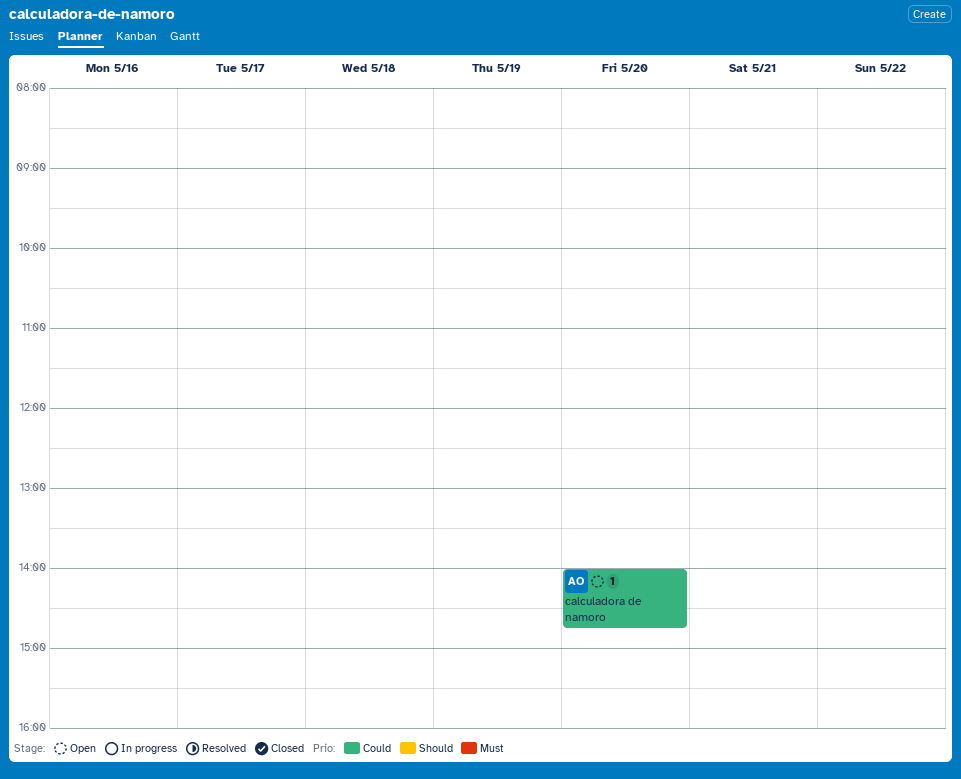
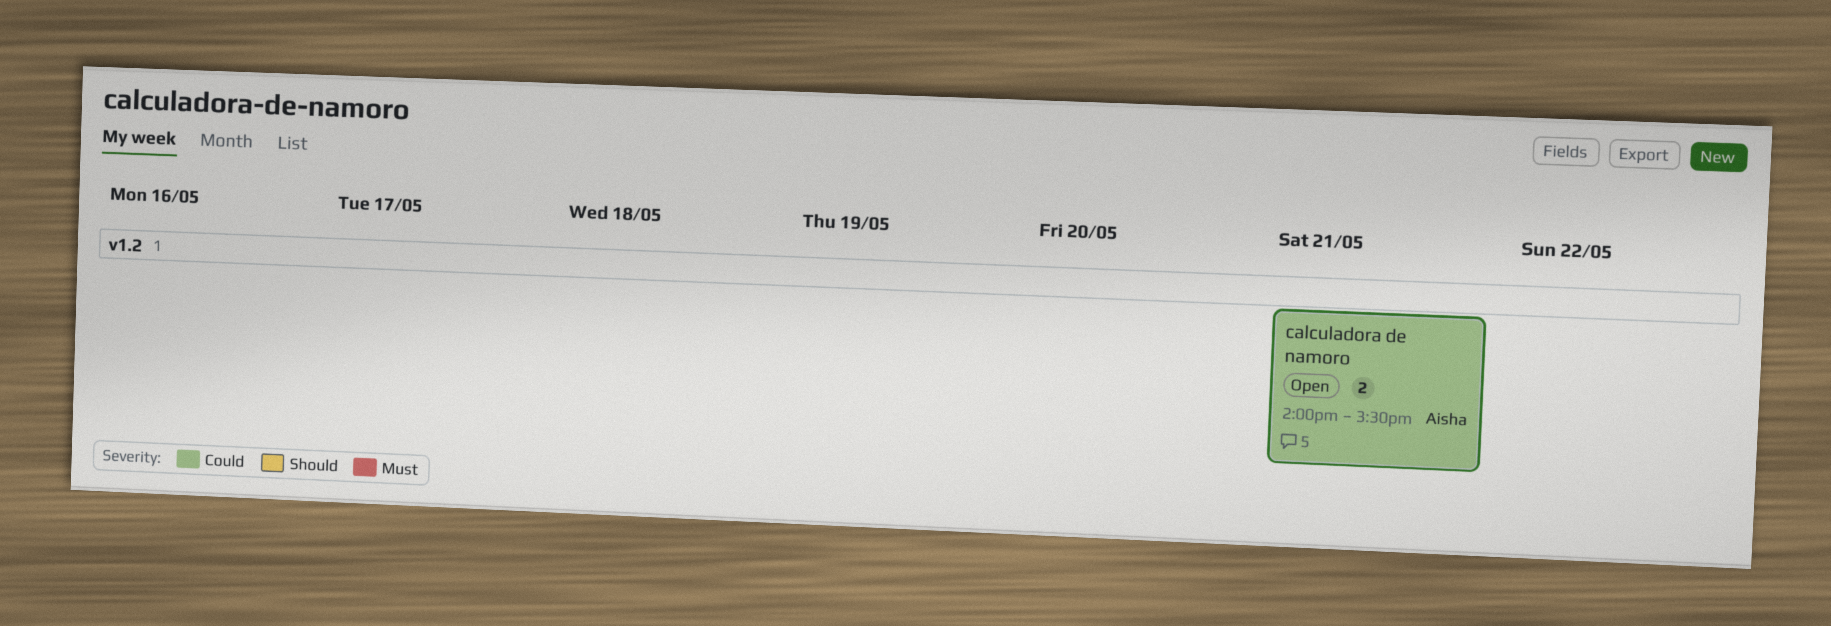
calculadora de namoro, estimate: 1 -> 2
calculadora de namoro, day: May 20 -> May 21
calculadora de namoro, ends: 14:45 -> 15:30

